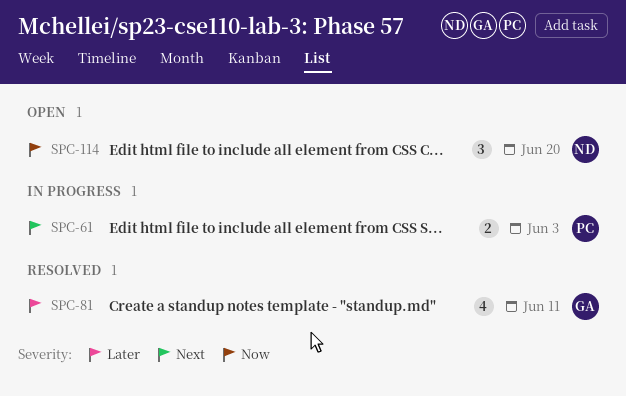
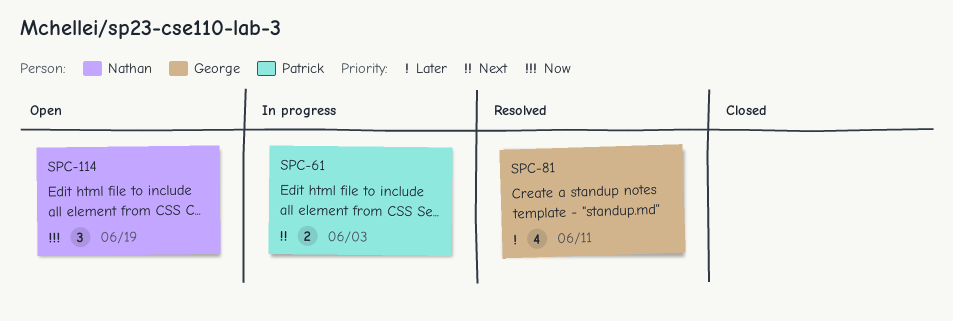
SPC-114, due: Jun 20 -> Jun 19

